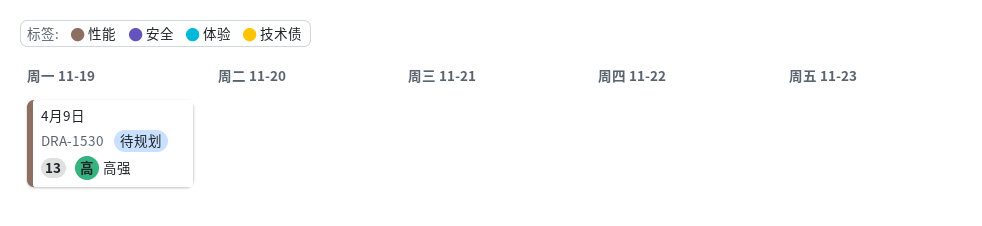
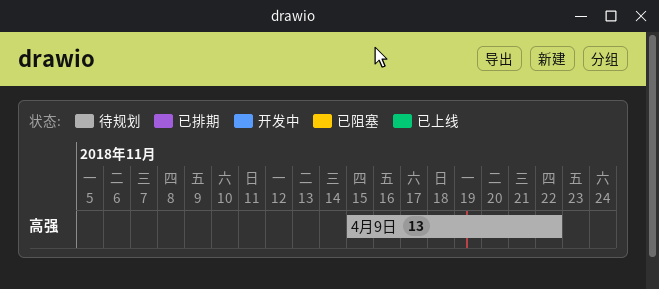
4月9日, due: Nov 19 -> Nov 22

